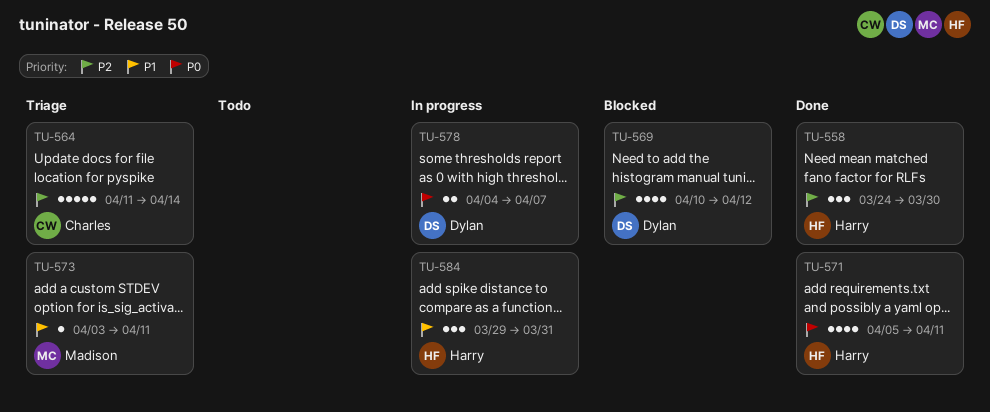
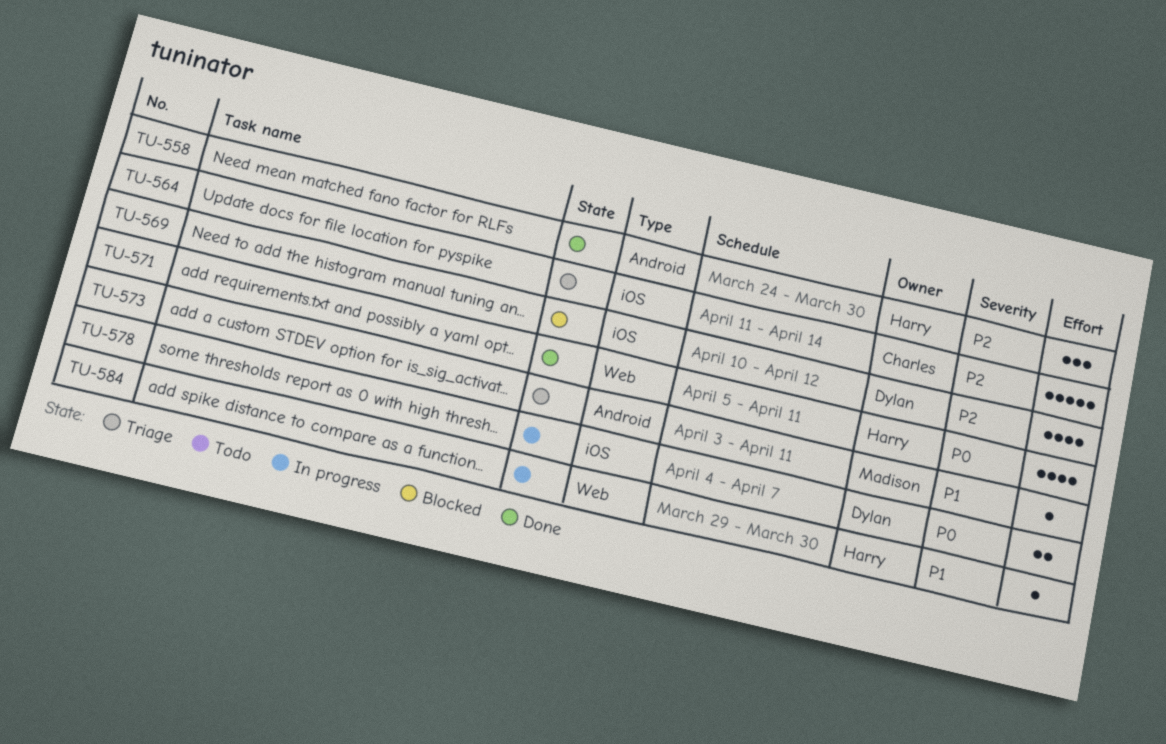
TU-584, estimate: 3 -> 1
TU-584, due: Mar 31 -> Mar 30

